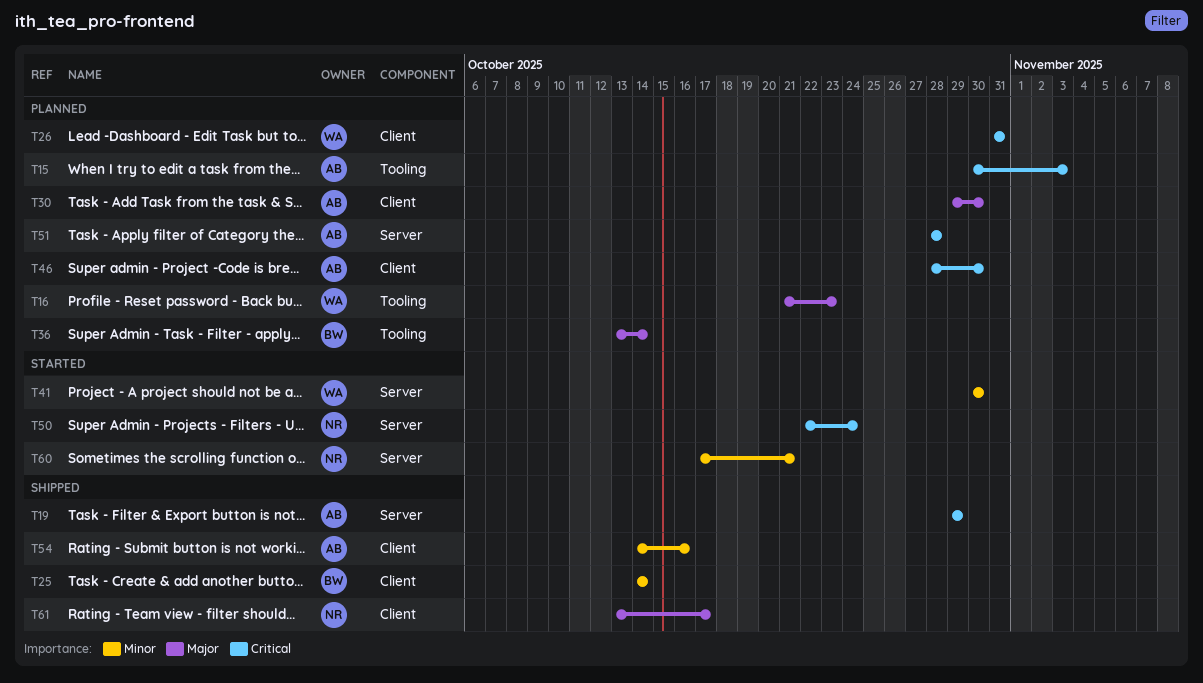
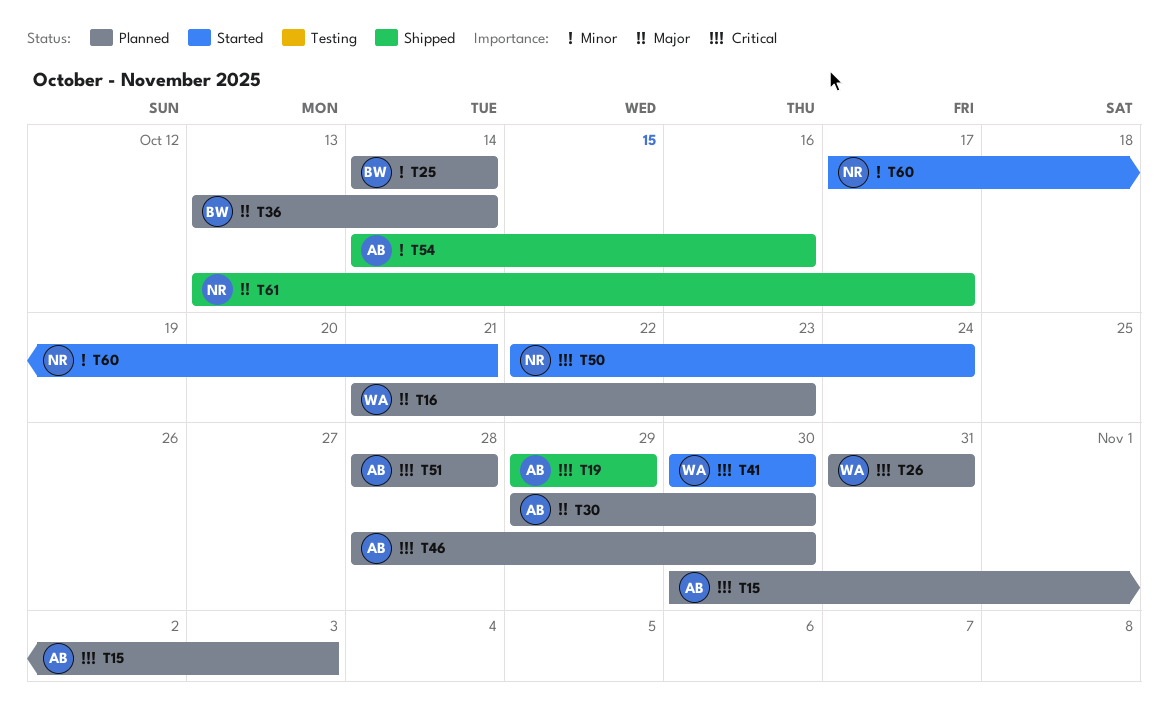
T25, status: Shipped -> Planned
T41, priority: Minor -> Critical

